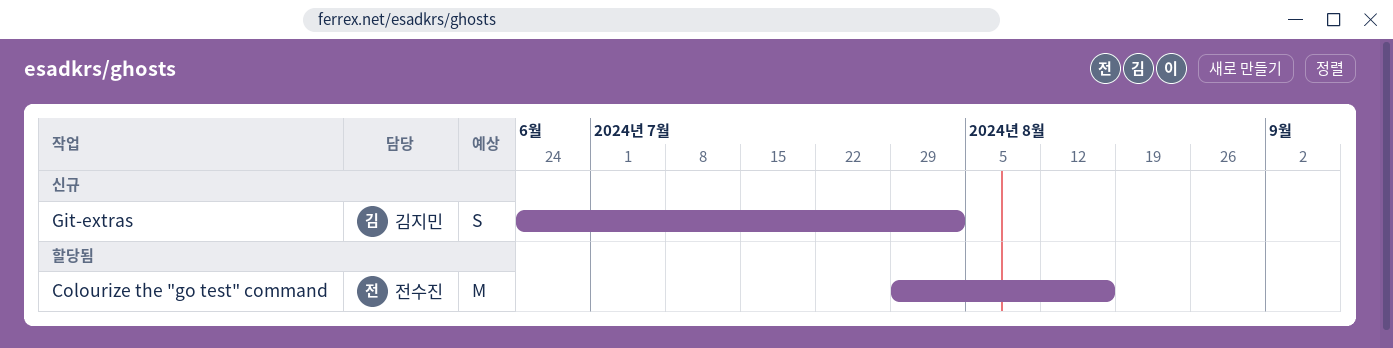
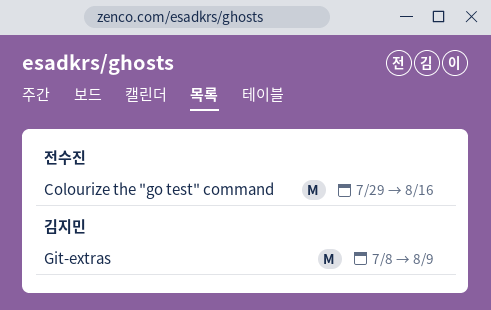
Git-extras, estimate: S -> M
Git-extras, start: Jun 24 -> Jul 8
Git-extras, due: Aug 2 -> Aug 9

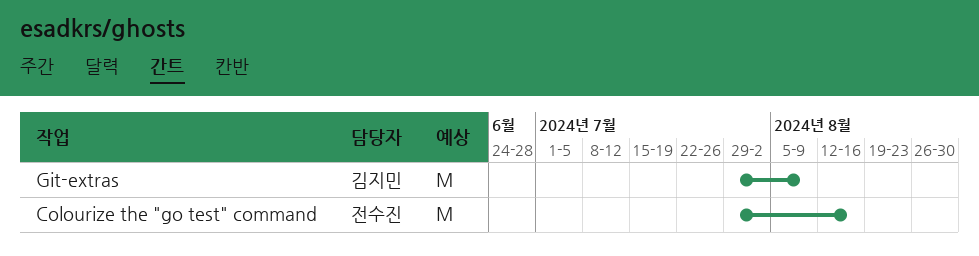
Git-extras, start: Jul 8 -> Jul 29

